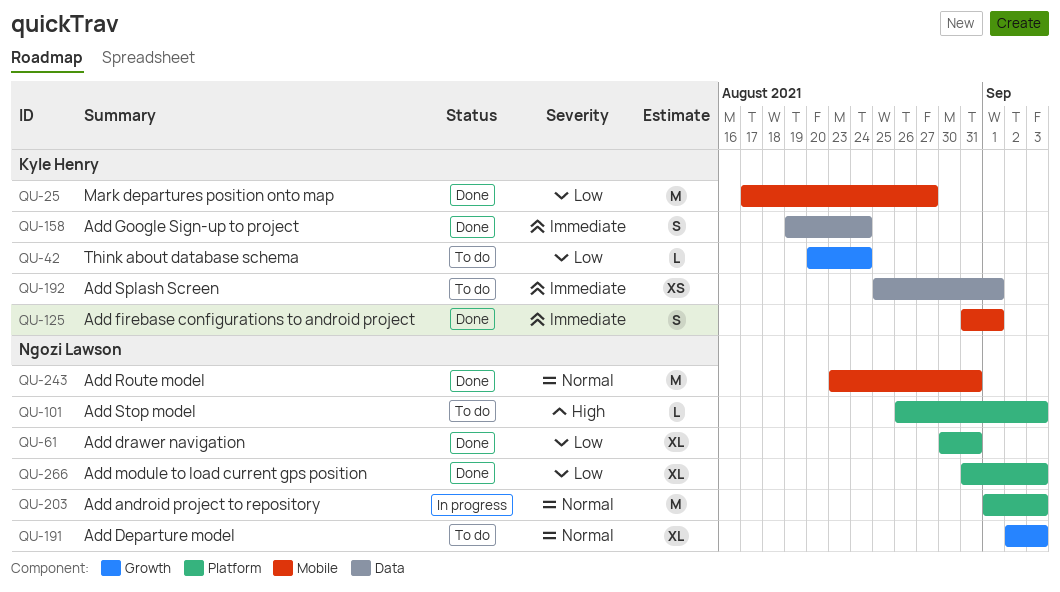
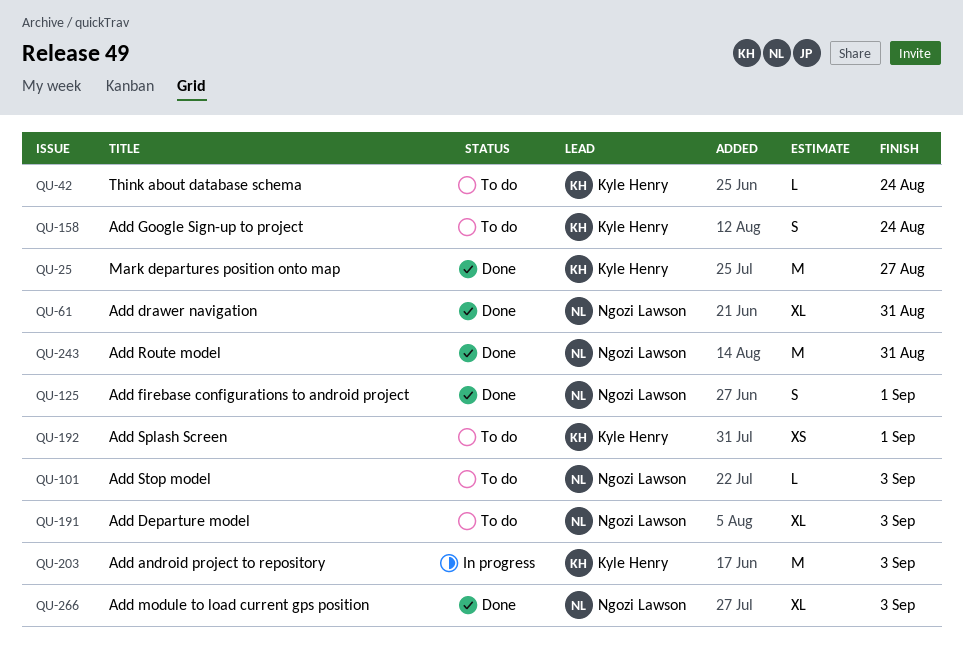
QU-125, owner: Kyle Henry -> Ngozi Lawson
QU-158, status: Done -> To do
QU-203, owner: Ngozi Lawson -> Kyle Henry

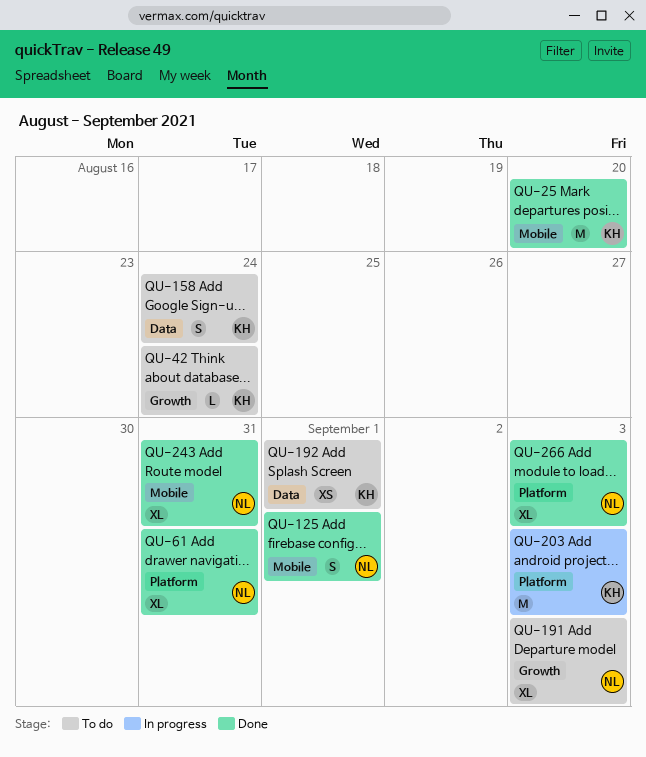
QU-25, due: Aug 27 -> Aug 20
QU-101: present -> none
QU-243, estimate: M -> XL

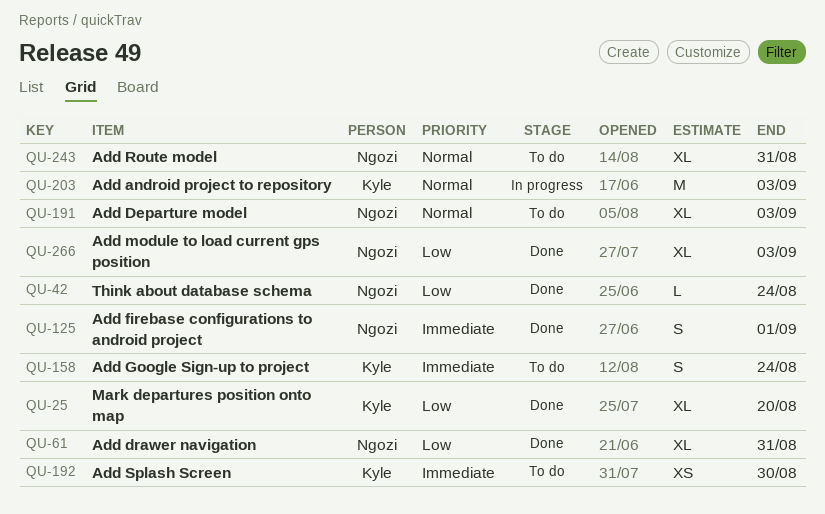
QU-25, estimate: M -> XL
QU-42, status: To do -> Done
QU-42, owner: Kyle -> Ngozi
QU-192, due: Sep 1 -> Aug 30
QU-243, status: Done -> To do

